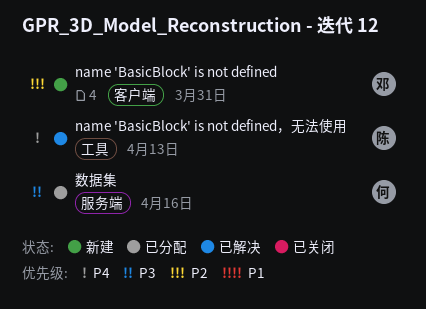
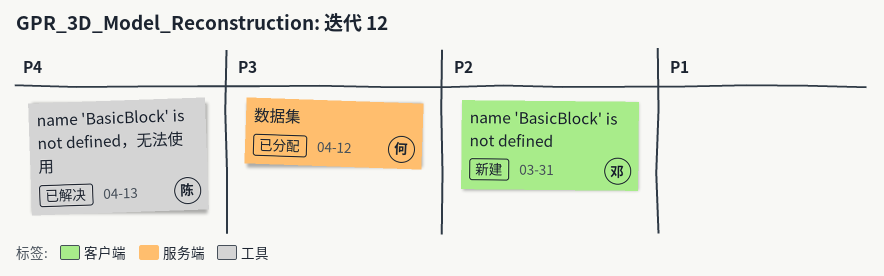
数据集, due: Apr 16 -> Apr 12

